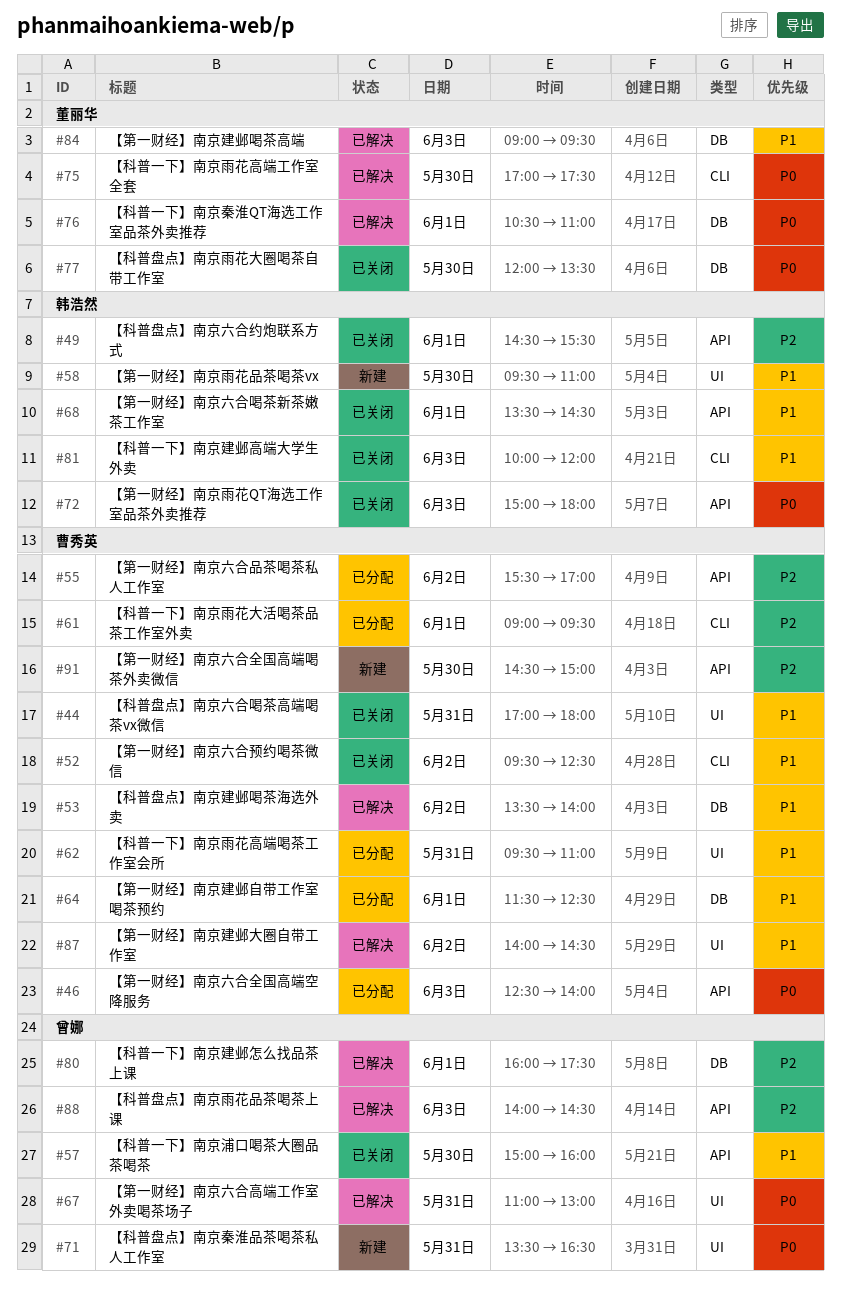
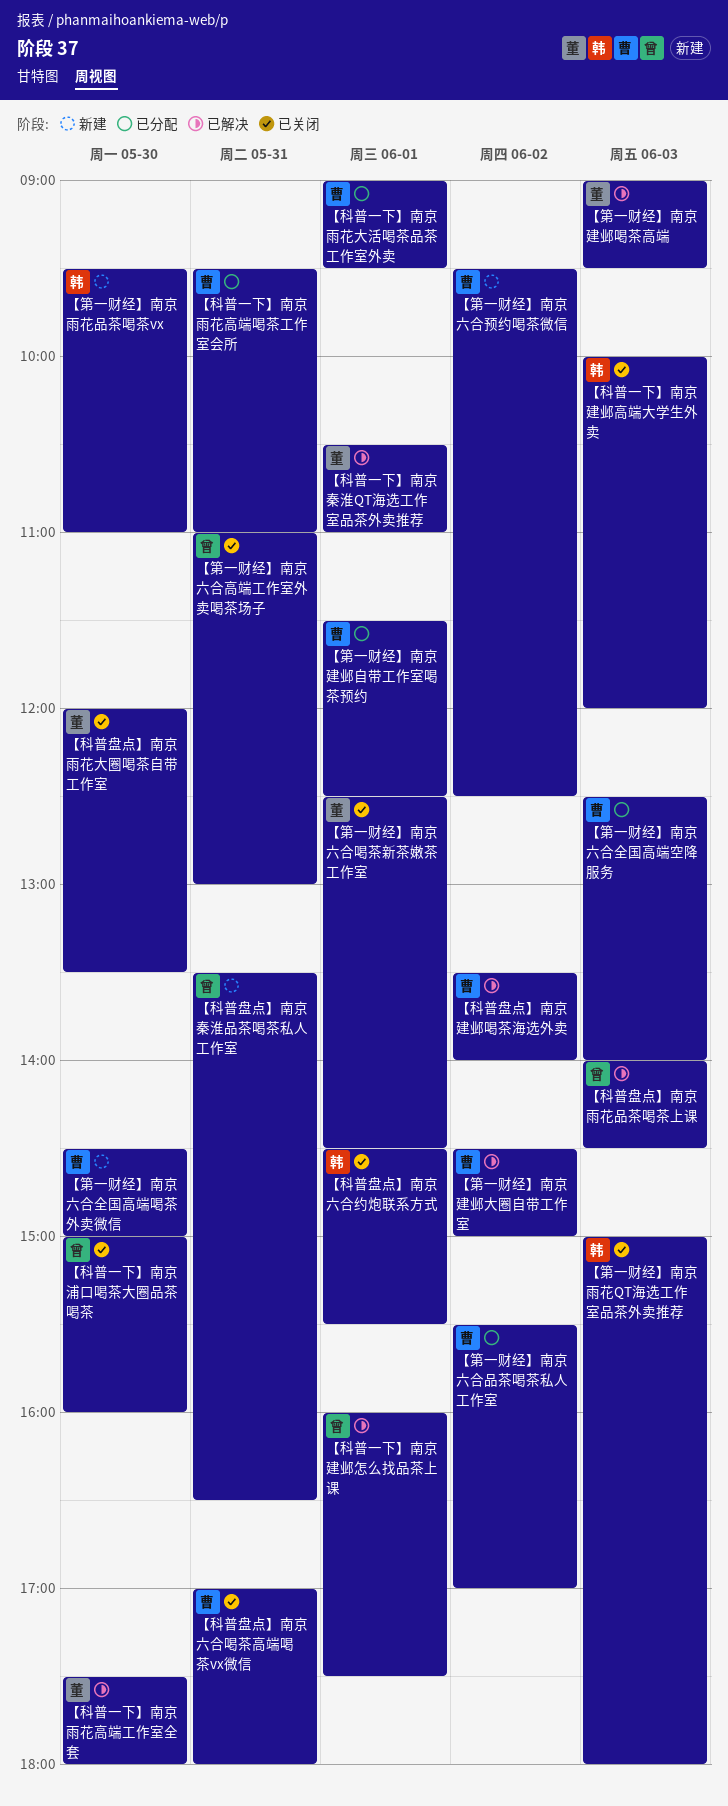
【科普一下】南京雨花高端工作室全套, begins: 17:00 -> 17:30
【科普一下】南京雨花高端工作室全套, ends: 17:30 -> 18:00
【第一财经】南京六合喝茶新茶嫩茶工作室, owner: 韩浩然 -> 董丽华
【第一财经】南京六合喝茶新茶嫩茶工作室, begins: 13:30 -> 12:30
【第一财经】南京六合预约喝茶微信, status: 已关闭 -> 新建
【第一财经】南京六合高端工作室外卖喝茶场子, status: 已解决 -> 已关闭
【第一财经】南京建邺大圈自带工作室, begins: 14:00 -> 14:30
【第一财经】南京建邺大圈自带工作室, ends: 14:30 -> 15:00

